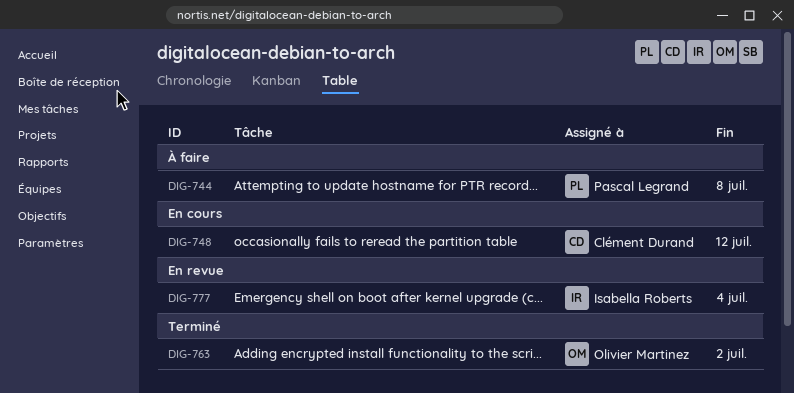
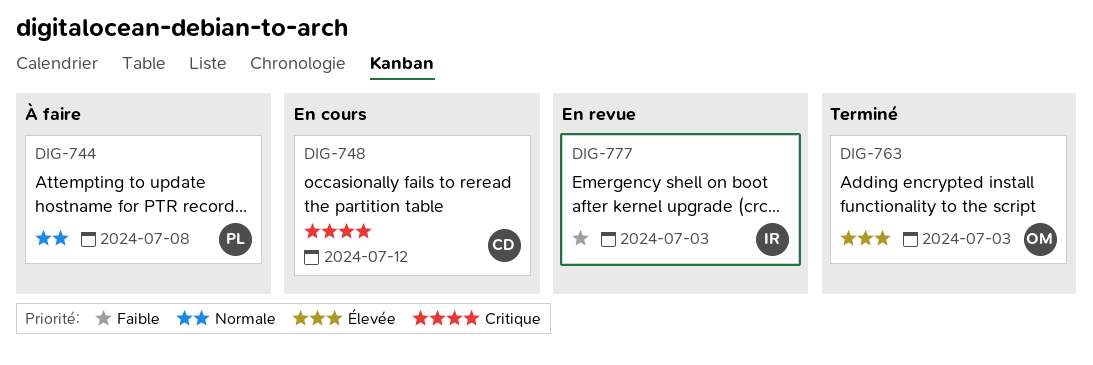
DIG-763, due: Jul 2 -> Jul 3
DIG-777, due: Jul 4 -> Jul 3

